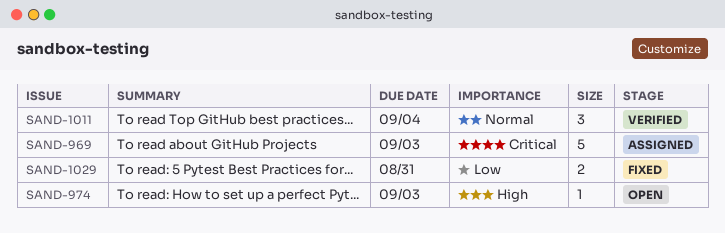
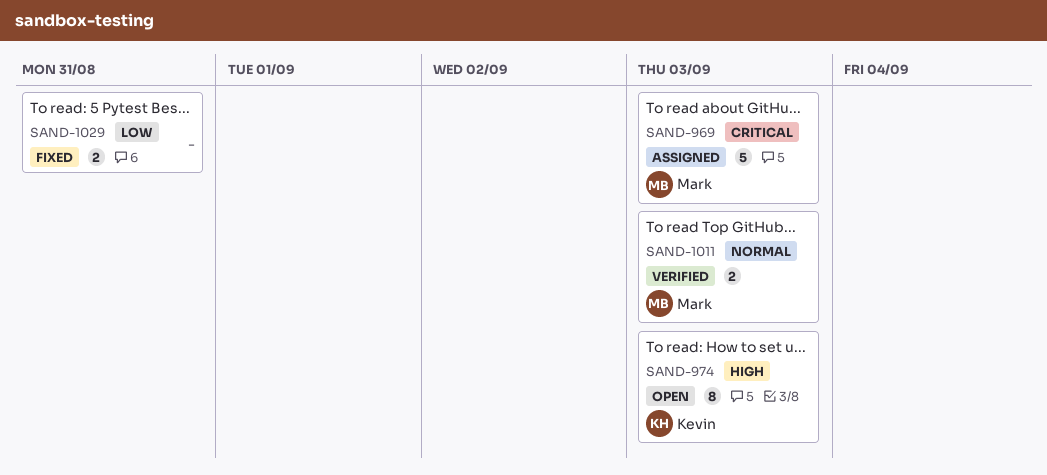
SAND-974, estimate: 1 -> 8
SAND-1011, estimate: 3 -> 2
SAND-1011, due: Sep 4 -> Sep 3

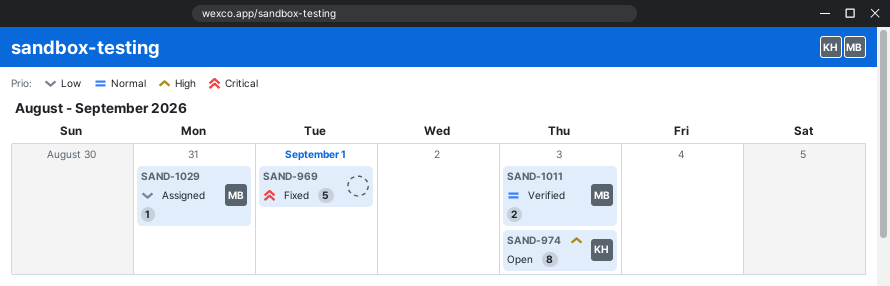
SAND-969, status: Assigned -> Fixed
SAND-969, owner: Mark -> none
SAND-969, due: Sep 3 -> Sep 1
SAND-1029, status: Fixed -> Assigned
SAND-1029, owner: none -> Mark
SAND-1029, estimate: 2 -> 1

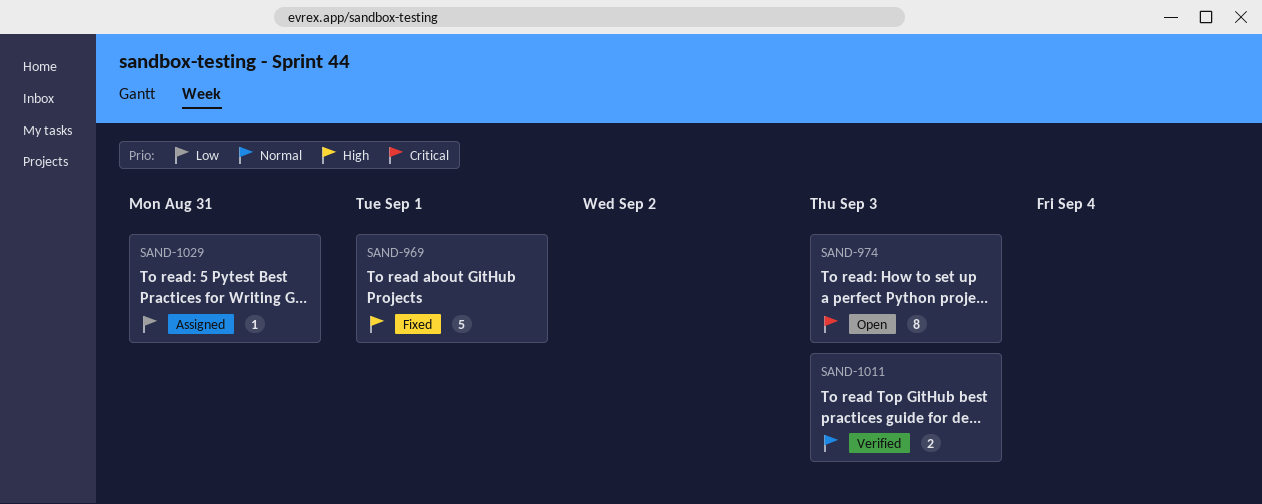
SAND-969, priority: Critical -> High
SAND-974, priority: High -> Critical

